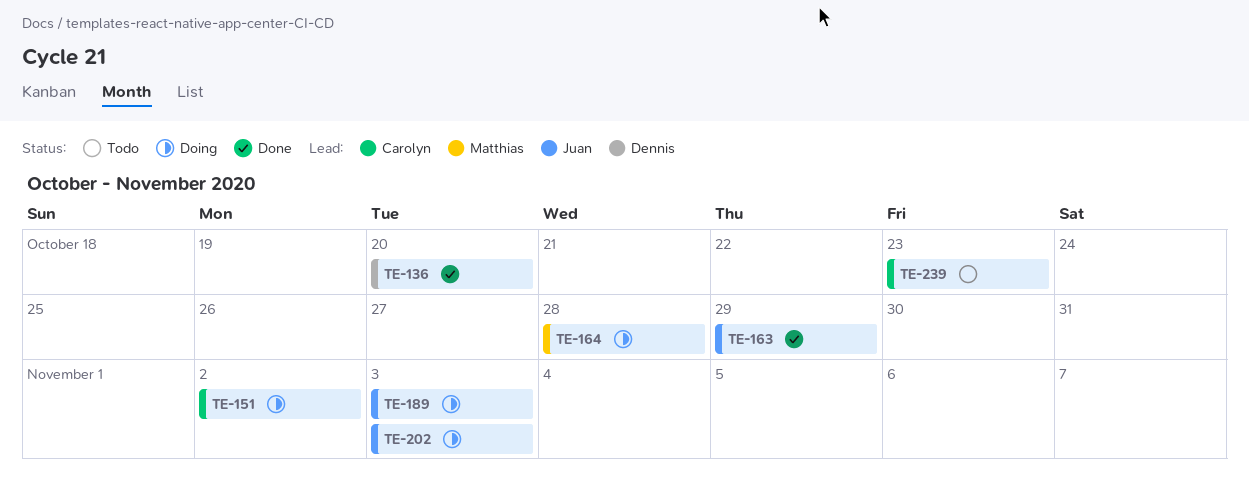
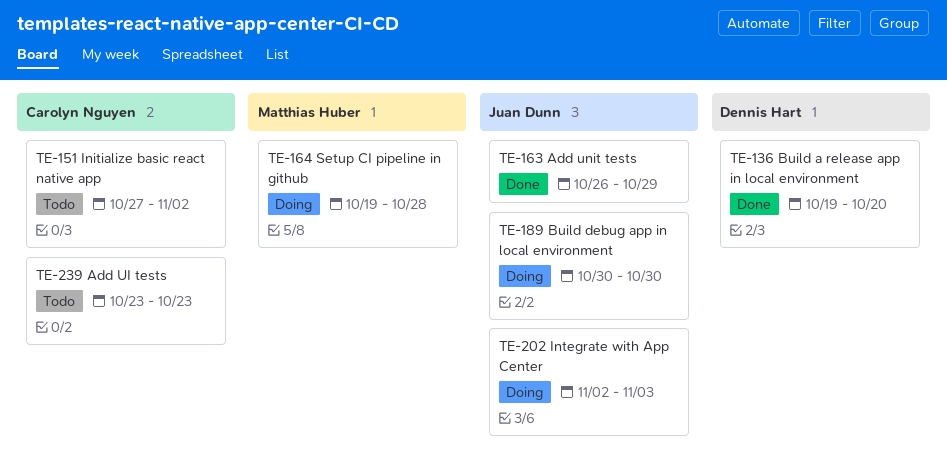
TE-151, status: Doing -> Todo
TE-189, due: Nov 3 -> Oct 30

